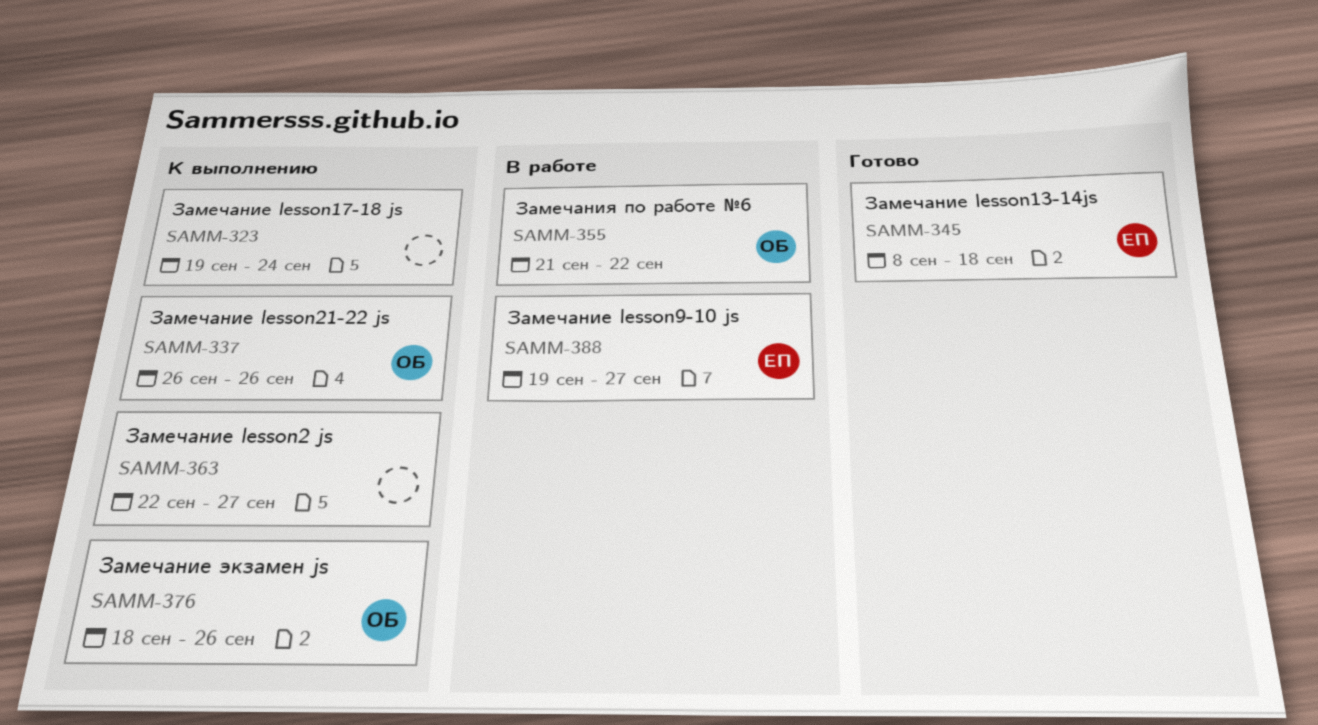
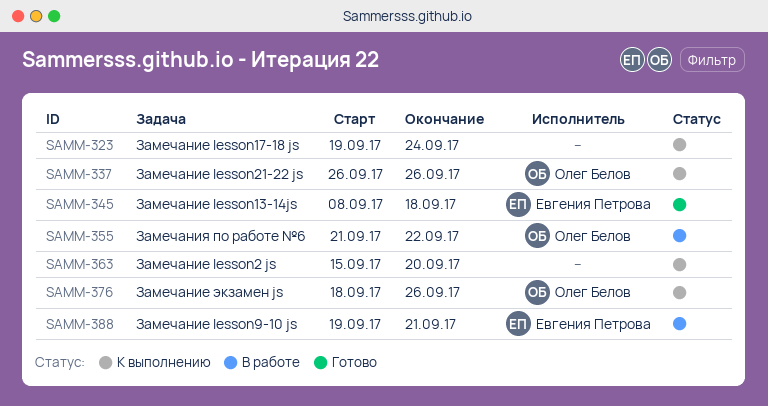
SAMM-363, start: Sep 22 -> Sep 15
SAMM-363, due: Sep 27 -> Sep 20
SAMM-388, due: Sep 27 -> Sep 21

